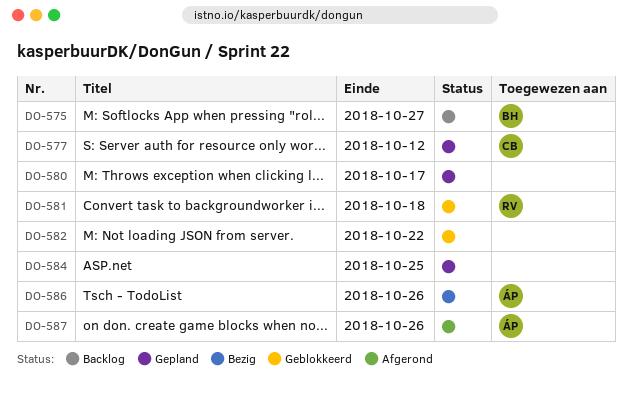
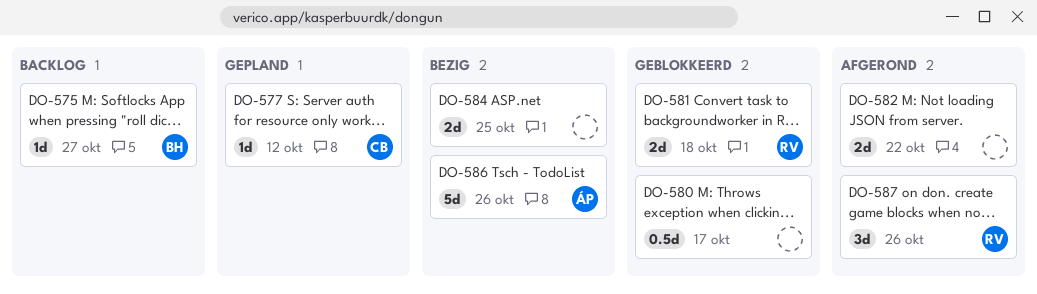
DO-580, status: Gepland -> Geblokkeerd
DO-582, status: Geblokkeerd -> Afgerond
DO-584, status: Gepland -> Bezig
DO-587, owner: ÁP -> RV

